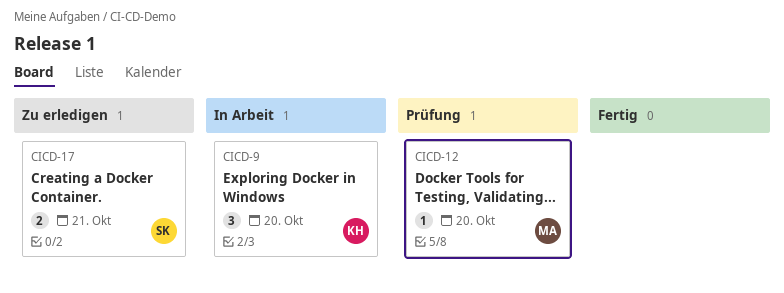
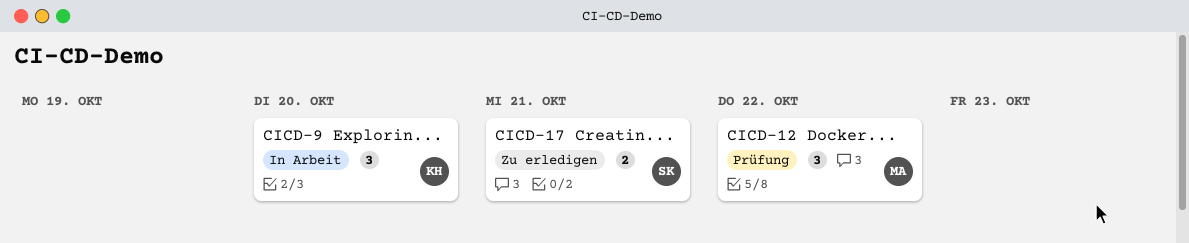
CICD-12, estimate: 1 -> 3
CICD-12, due: Oct 20 -> Oct 22

